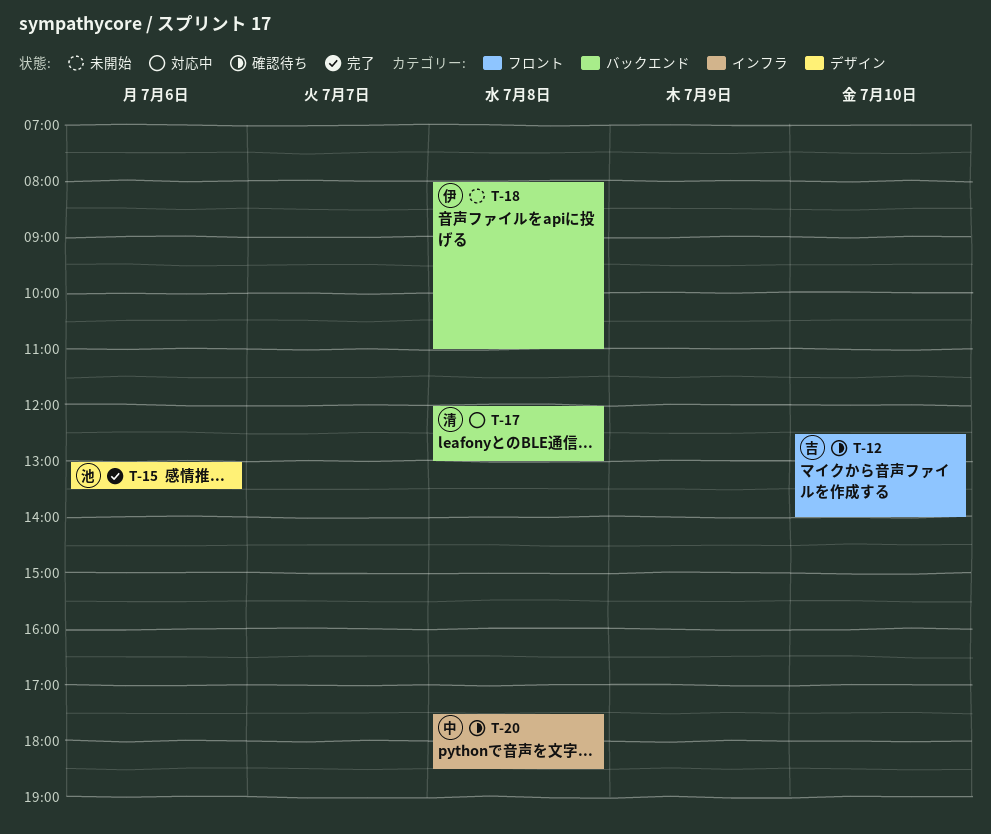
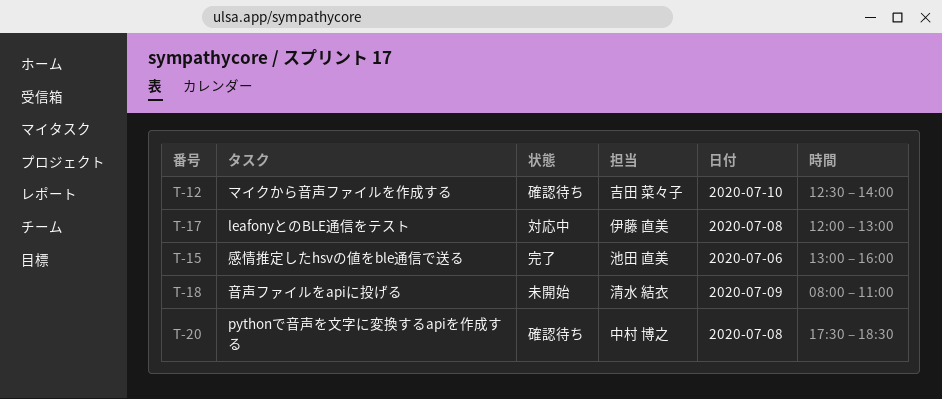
T-15, ends: 13:30 -> 16:00
T-17, owner: 清水 結衣 -> 伊藤 直美
T-18, owner: 伊藤 直美 -> 清水 結衣
T-18, day: Jul 8 -> Jul 9

